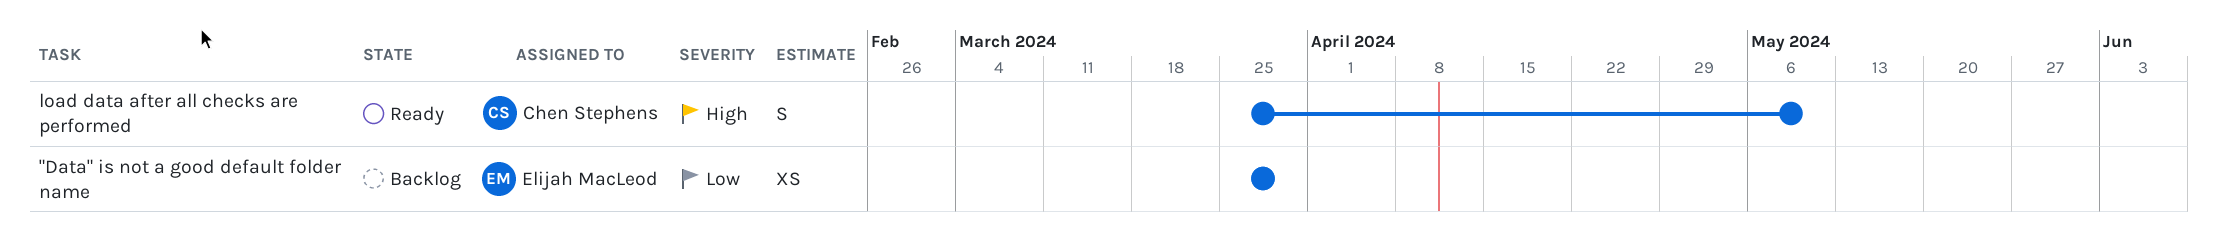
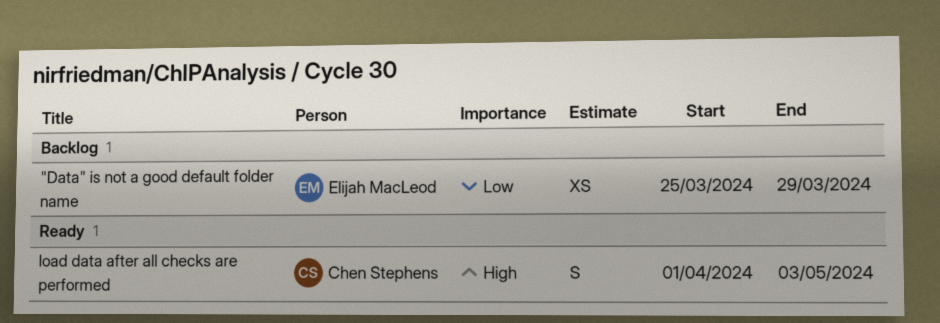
load data after all checks are performed, start: Mar 25 -> Apr 1
load data after all checks are performed, due: May 10 -> May 3

